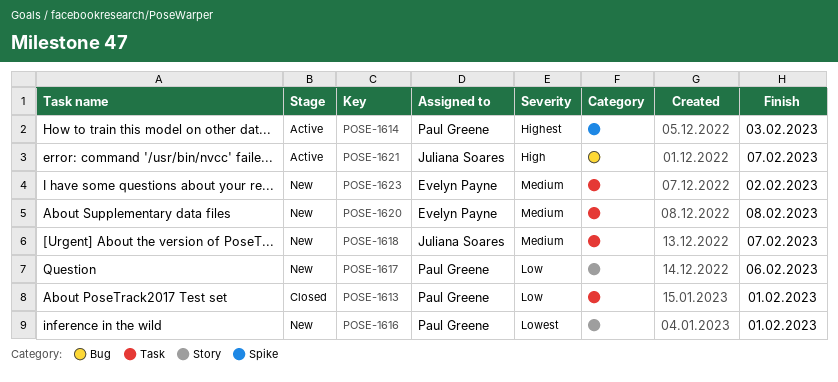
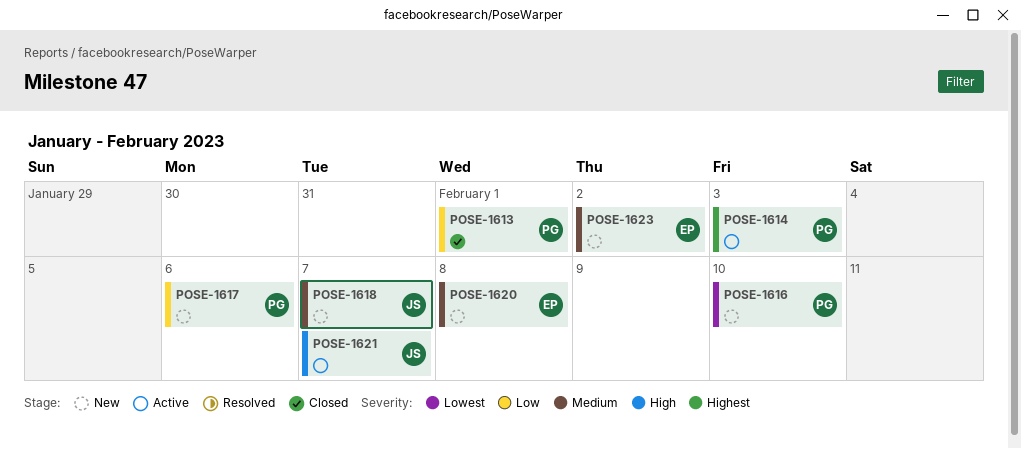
POSE-1616, due: Feb 1 -> Feb 10

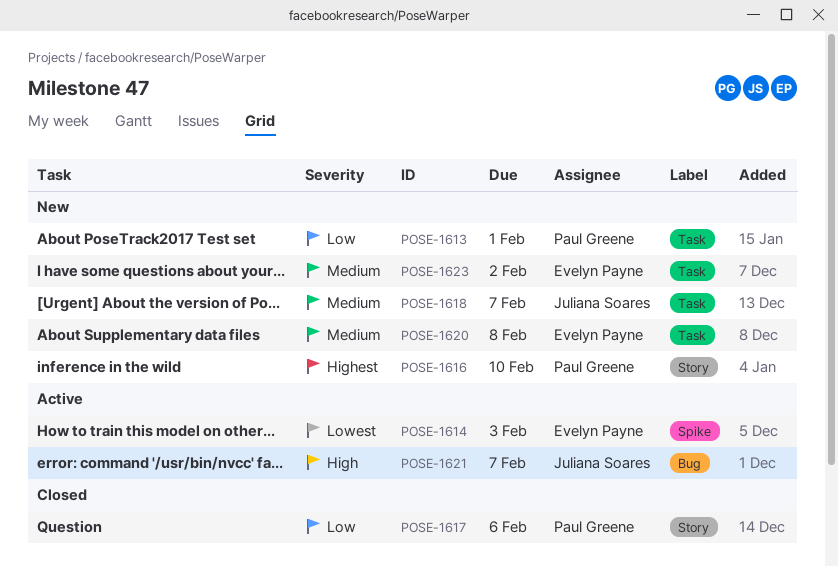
POSE-1613, status: Closed -> New
POSE-1614, owner: Paul Greene -> Evelyn Payne
POSE-1614, priority: Highest -> Lowest
POSE-1616, priority: Lowest -> Highest
POSE-1617, status: New -> Closed

